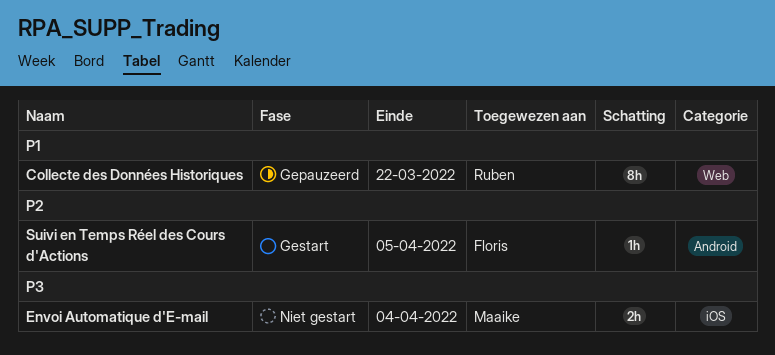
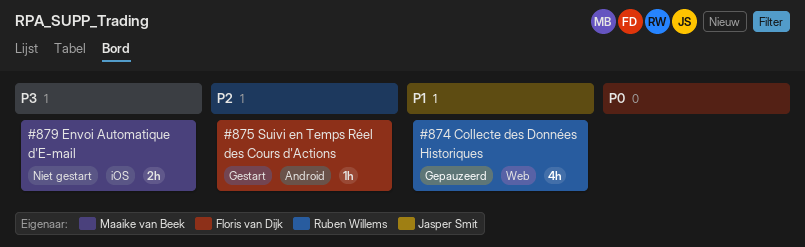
Collecte des Données Historiques, estimate: 8h -> 4h

